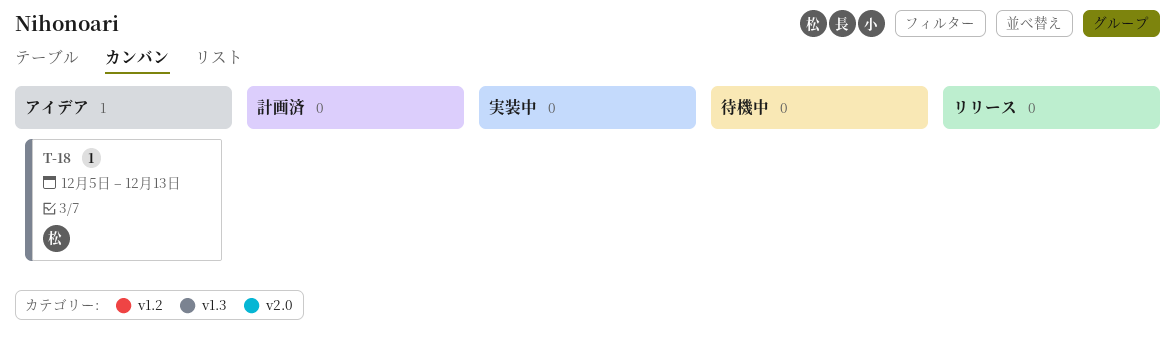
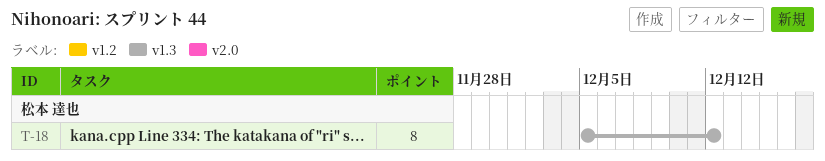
T-18, estimate: 1 -> 8
T-18, due: Dec 13 -> Dec 12

